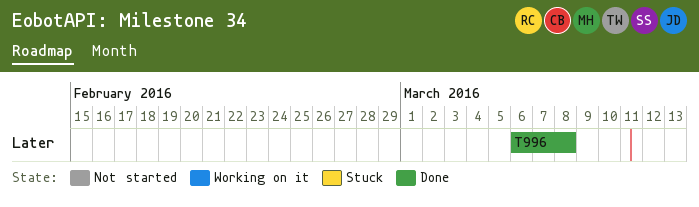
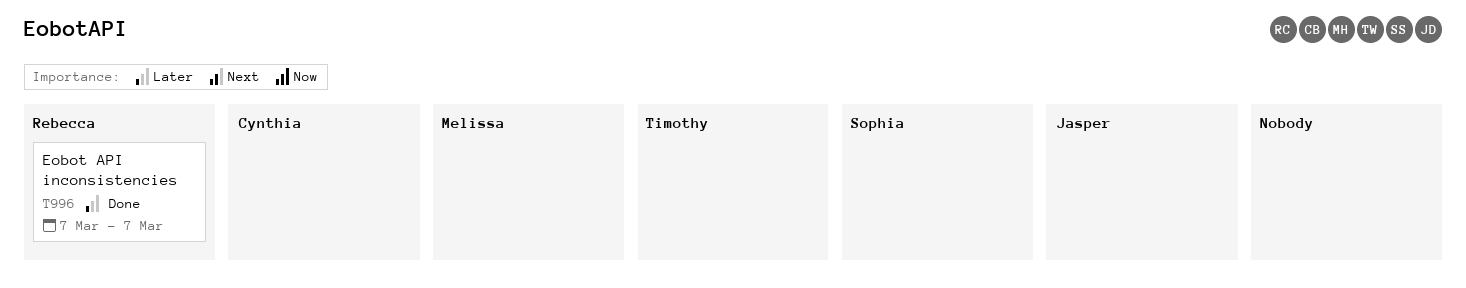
T996, start: Mar 6 -> Mar 7
T996, due: Mar 8 -> Mar 7

